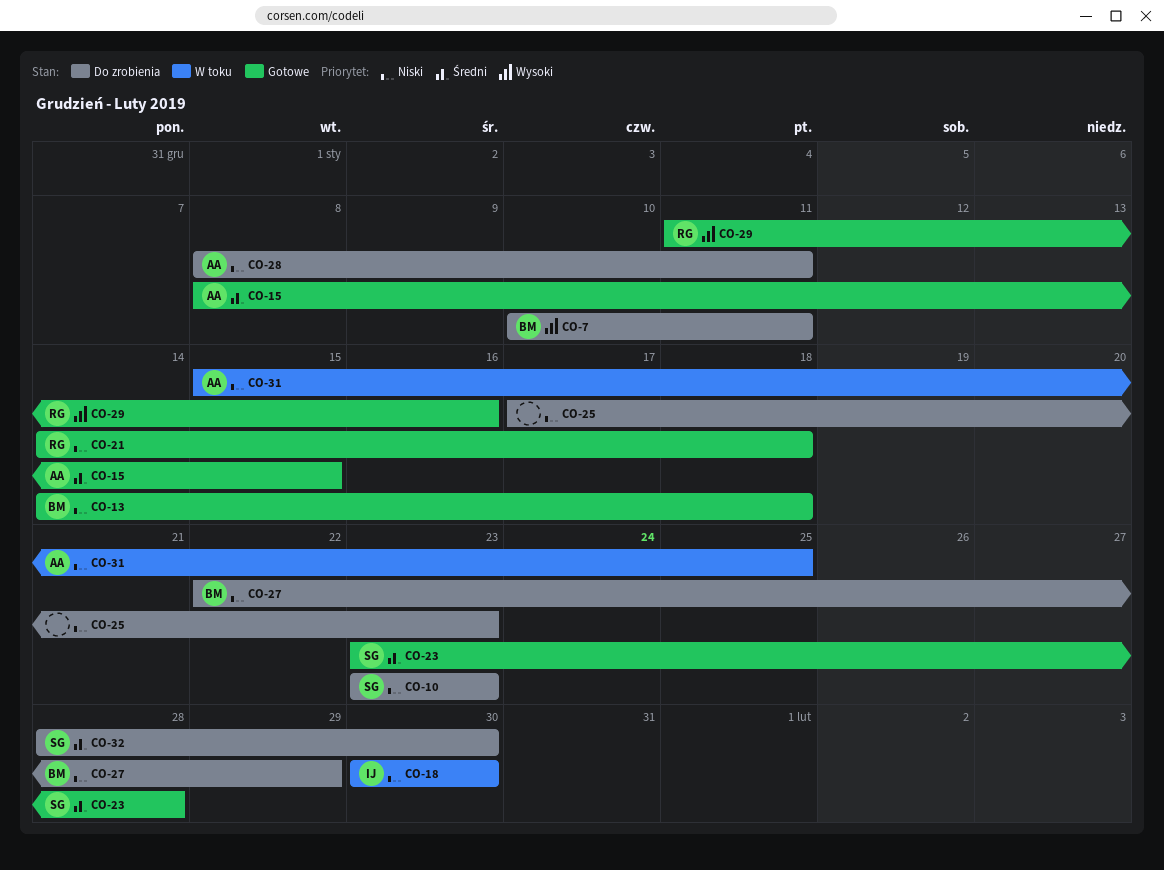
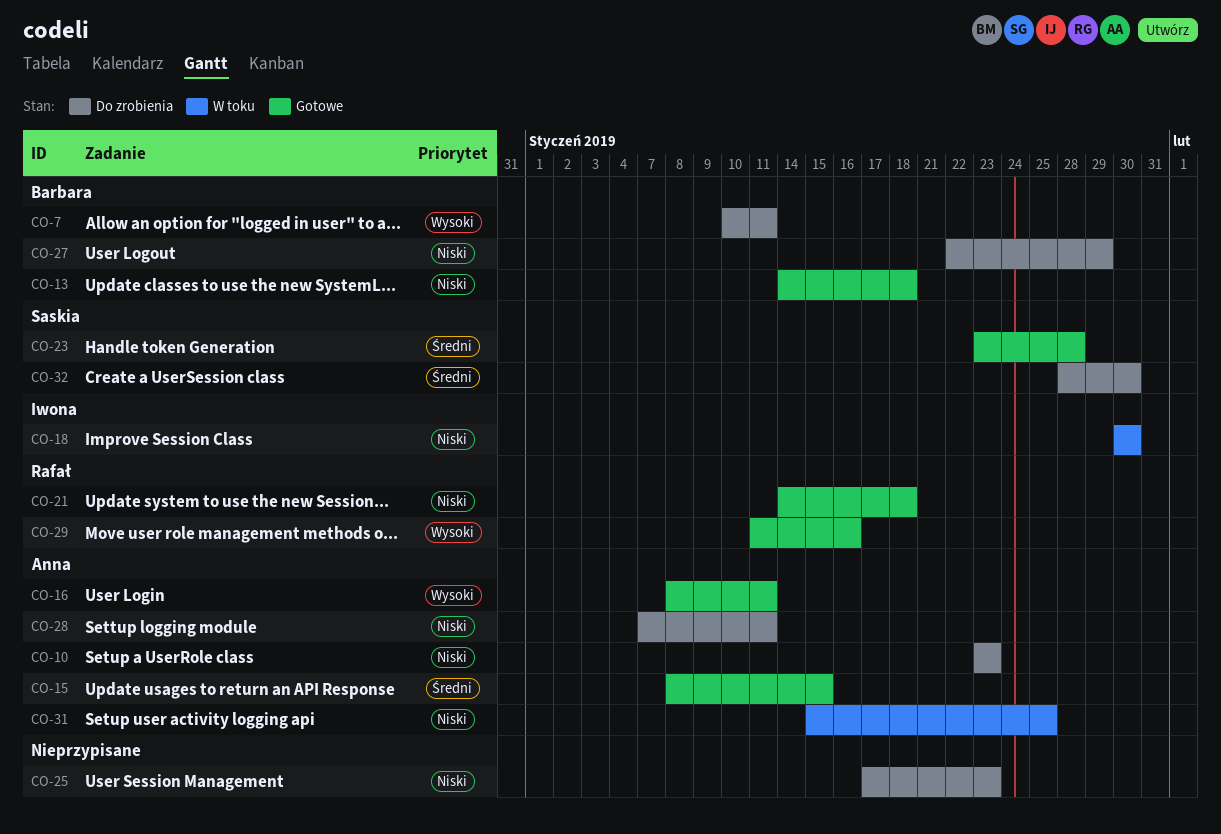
CO-10, owner: Saskia -> Anna
CO-16: none -> present
CO-28, start: Jan 8 -> Jan 7

